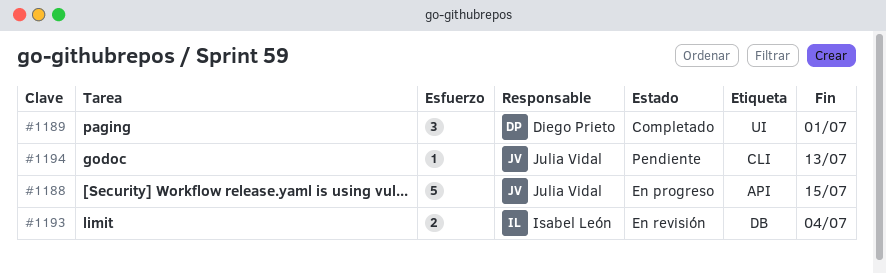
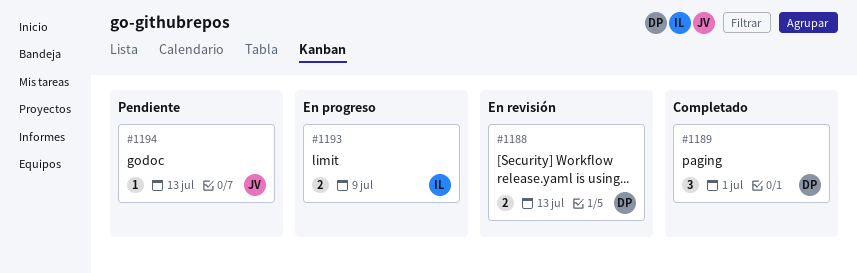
#1188, status: En progreso -> En revisión
#1188, owner: Julia Vidal -> Diego Prieto
#1188, estimate: 5 -> 2
#1188, due: Jul 15 -> Jul 13
#1193, status: En revisión -> En progreso
#1193, due: Jul 4 -> Jul 9

